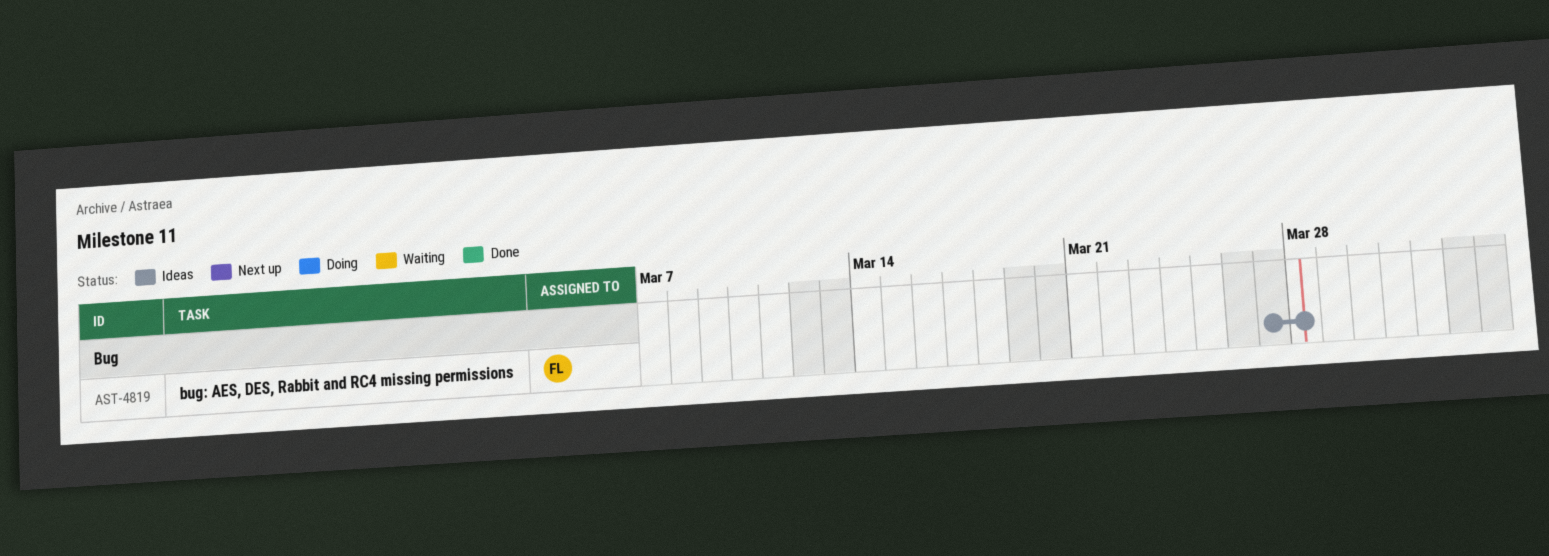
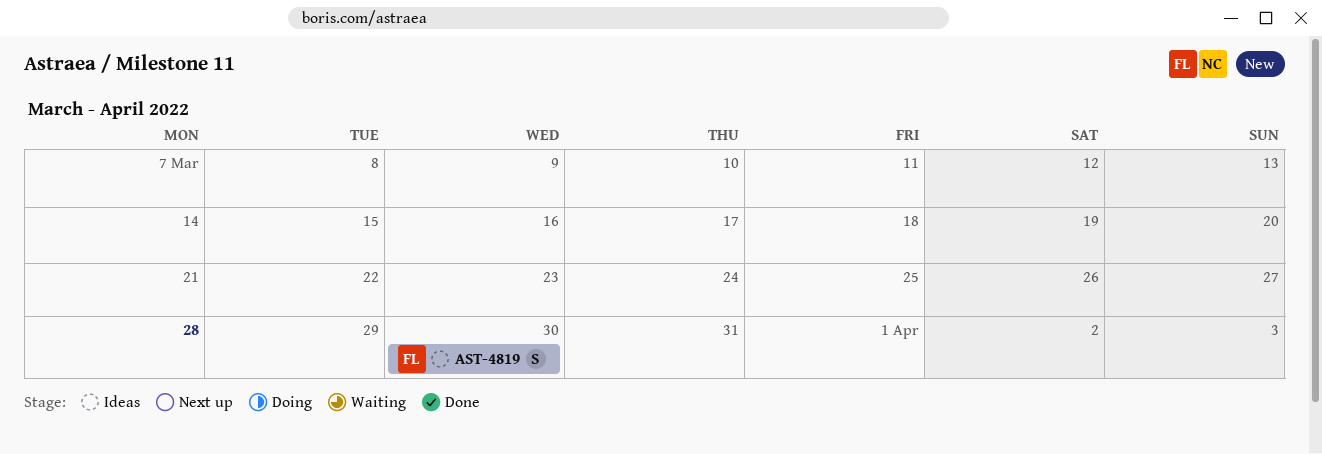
AST-4819, start: Mar 27 -> Mar 30
AST-4819, due: Mar 28 -> Mar 30

